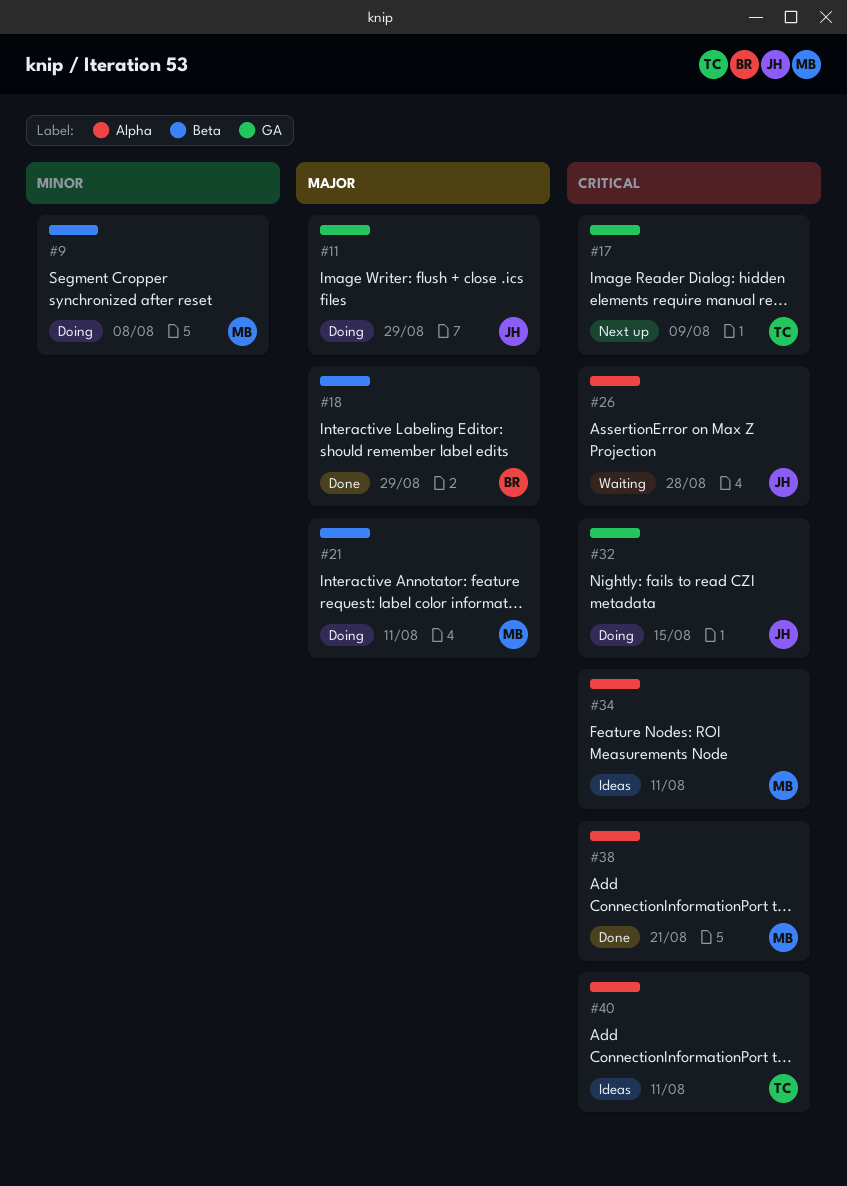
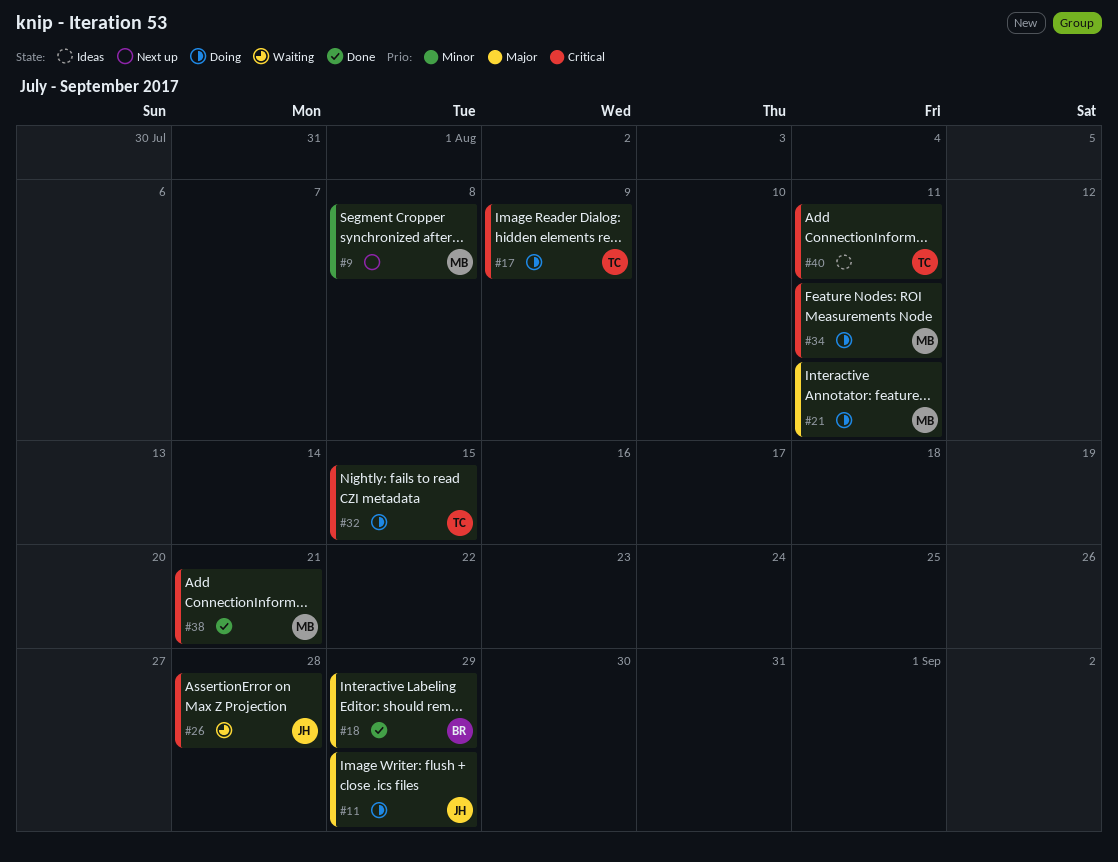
#9, status: Doing -> Next up
#17, status: Next up -> Doing
#32, owner: JH -> TC
#34, status: Ideas -> Doing

